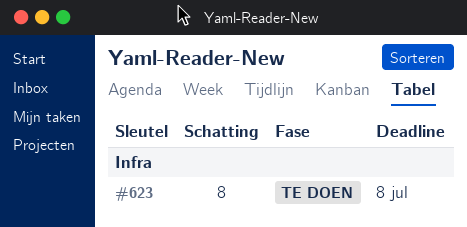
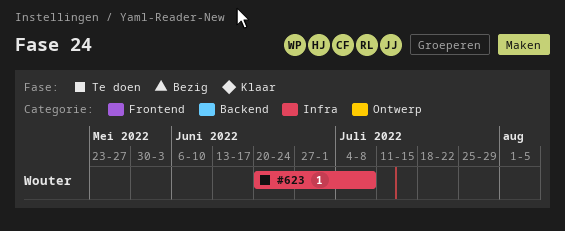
#623, estimate: 8 -> 1

